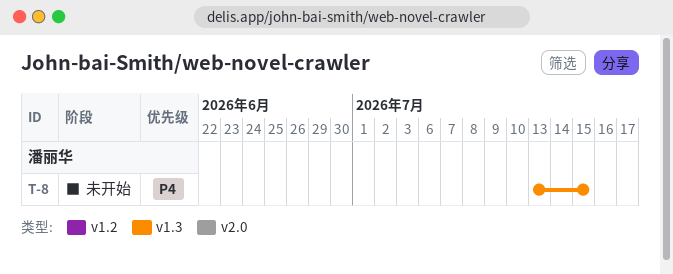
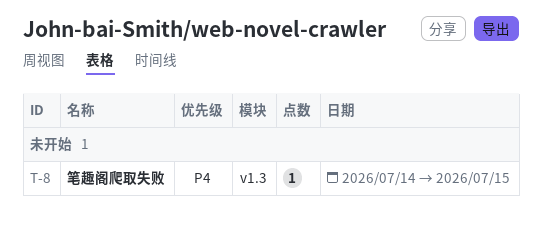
T-8, start: Jul 13 -> Jul 14

